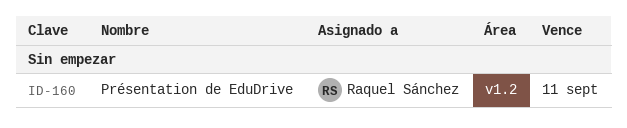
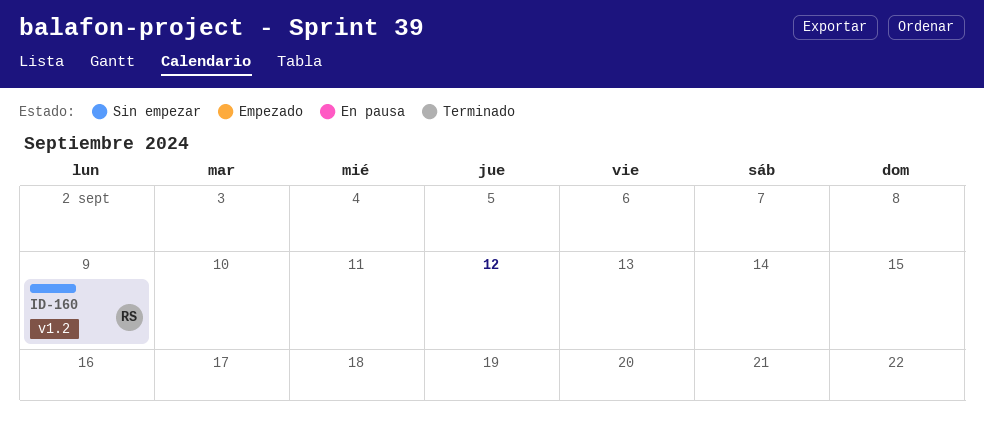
ID-160, due: Sep 11 -> Sep 9

